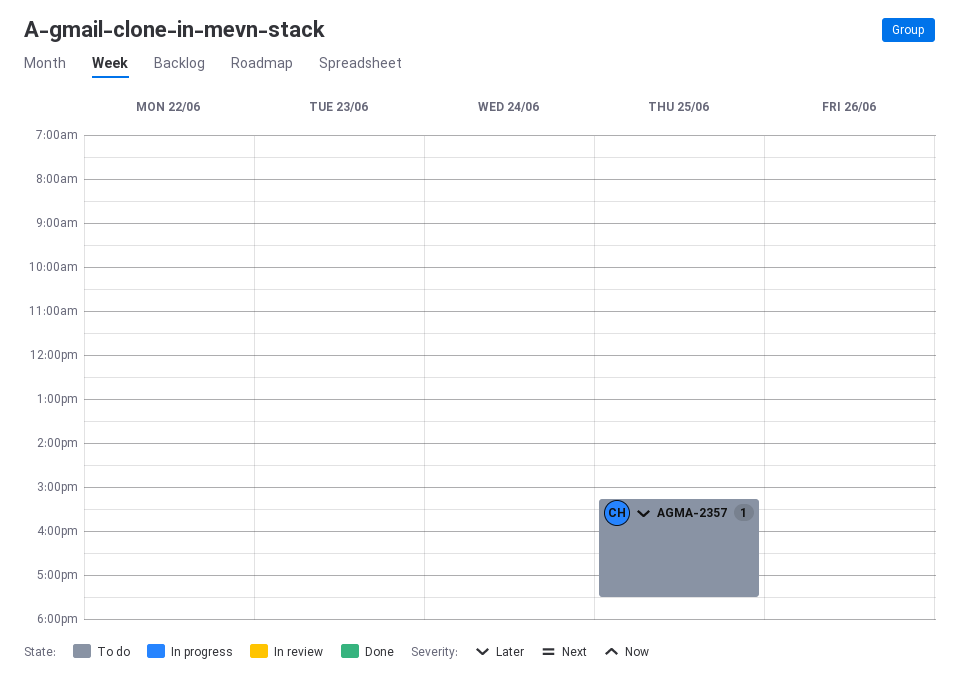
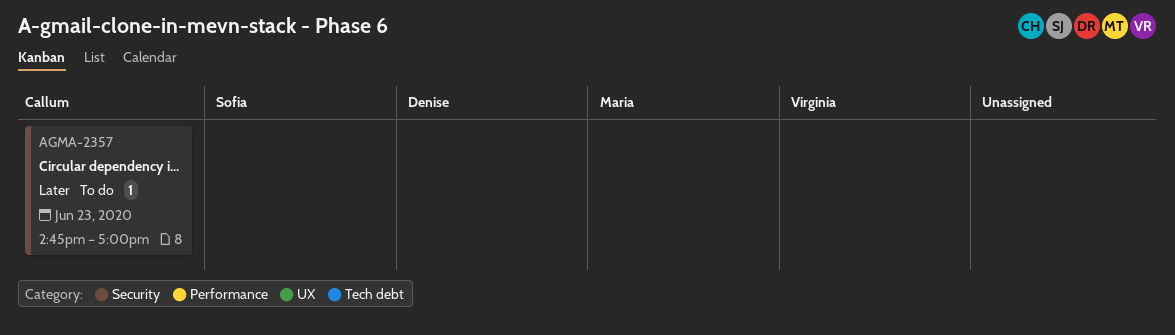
AGMA-2357, day: Jun 25 -> Jun 23
AGMA-2357, begins: 15:15 -> 14:45
AGMA-2357, ends: 17:30 -> 17:00

